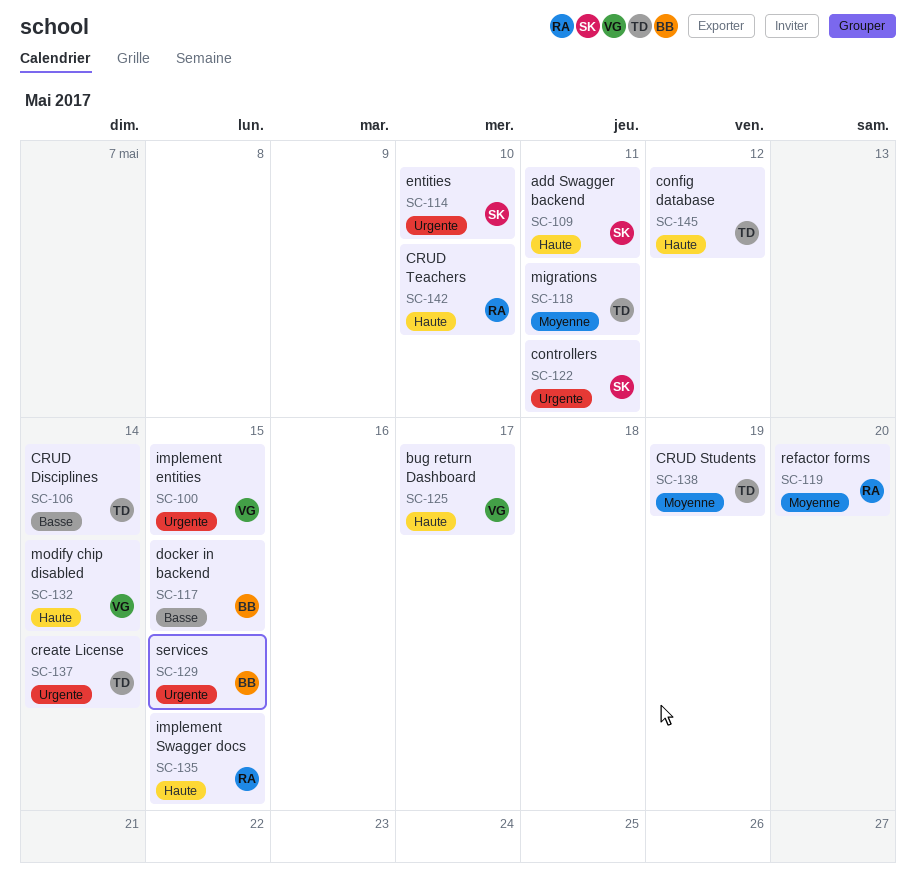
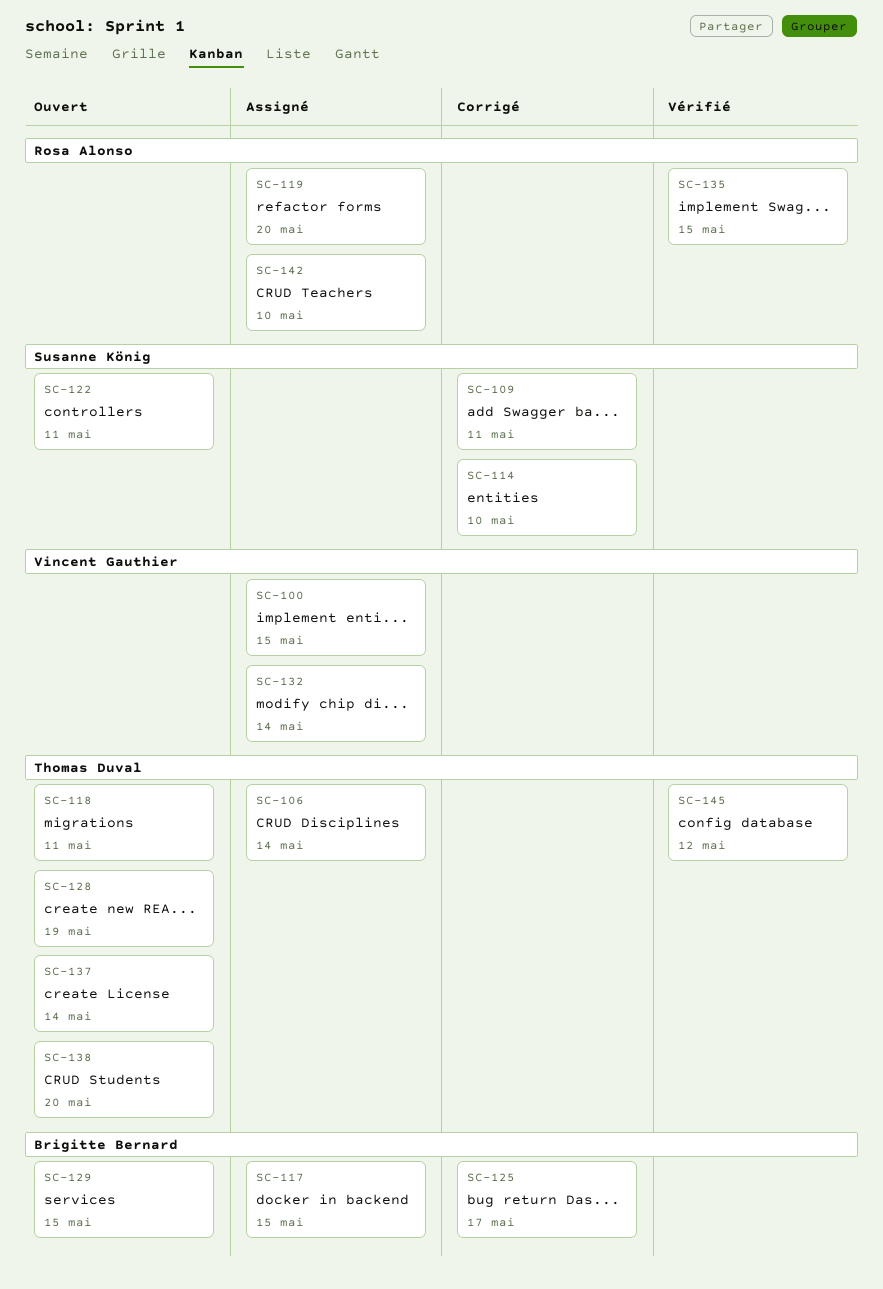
SC-125, owner: Vincent Gauthier -> Brigitte Bernard
SC-128: none -> present
SC-138, due: May 19 -> May 20

